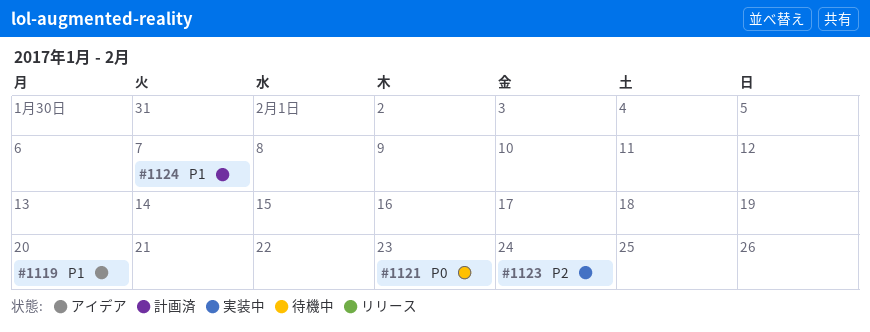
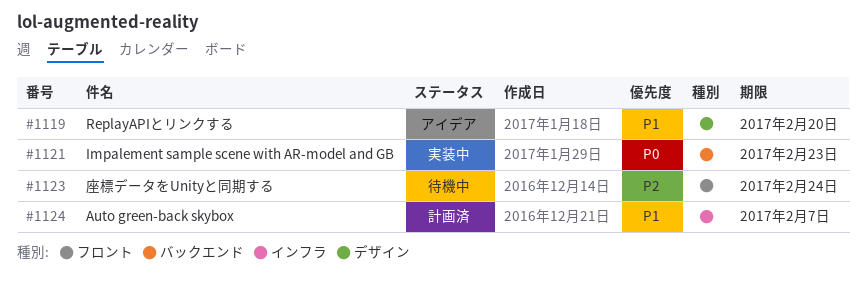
#1121, status: 待機中 -> 実装中
#1123, status: 実装中 -> 待機中

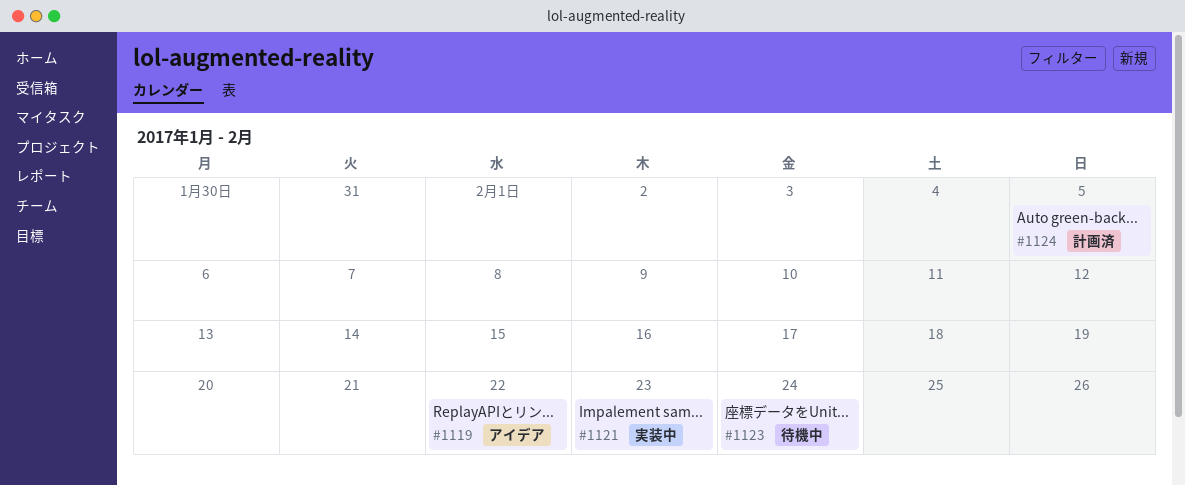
#1119, due: Feb 20 -> Feb 22
#1124, due: Feb 7 -> Feb 5

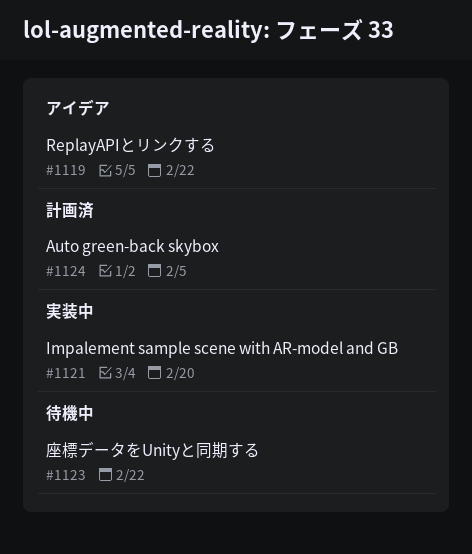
#1121, due: Feb 23 -> Feb 20
#1123, due: Feb 24 -> Feb 22

